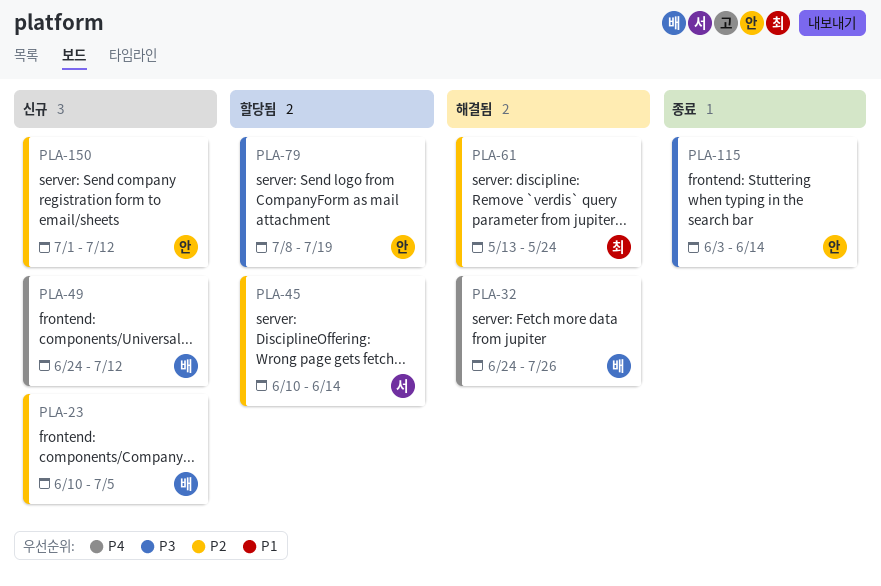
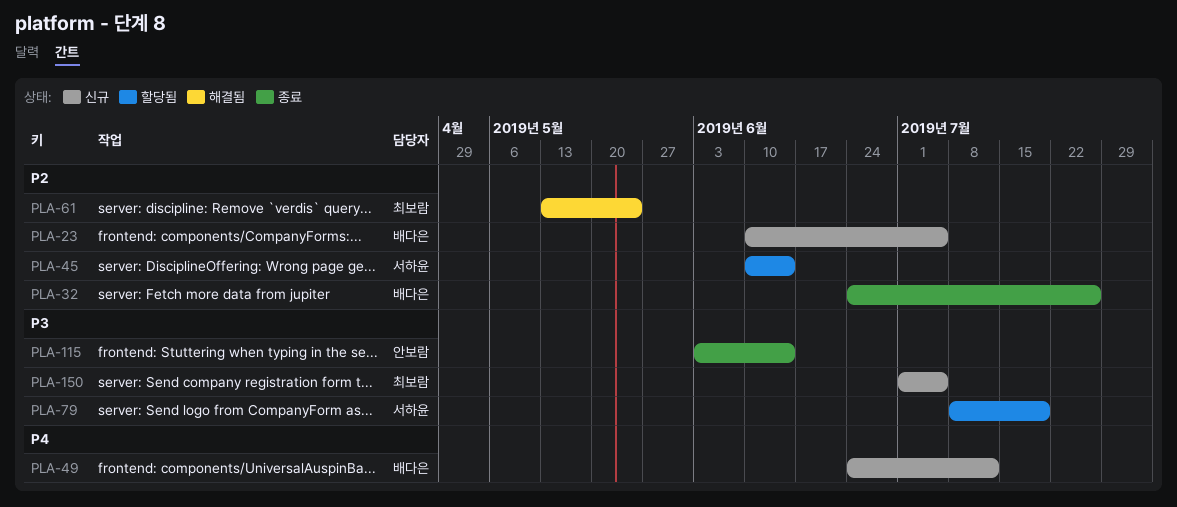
PLA-32, status: 해결됨 -> 종료
PLA-32, priority: P4 -> P2
PLA-79, owner: 안보람 -> 서하윤
PLA-150, owner: 안보람 -> 최보람
PLA-150, priority: P2 -> P3
PLA-150, due: Jul 12 -> Jul 5

